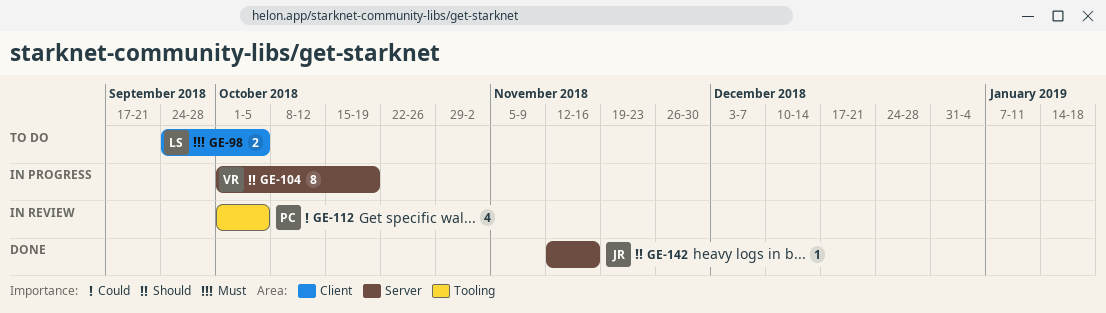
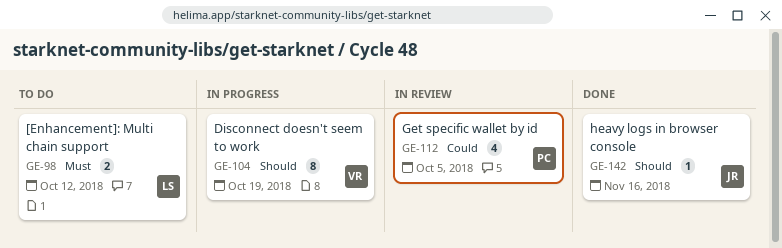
GE-98, due: Oct 5 -> Oct 12

